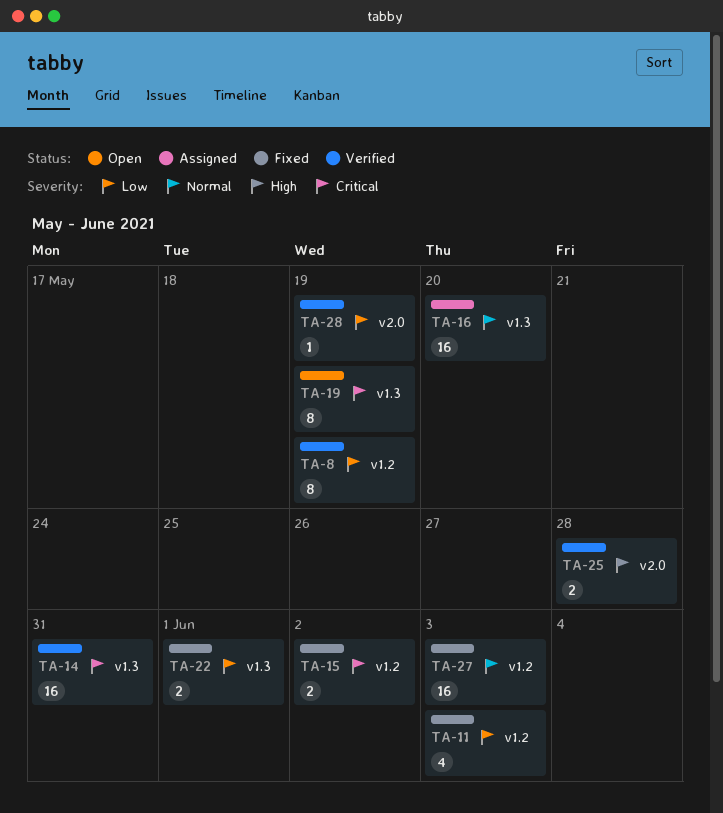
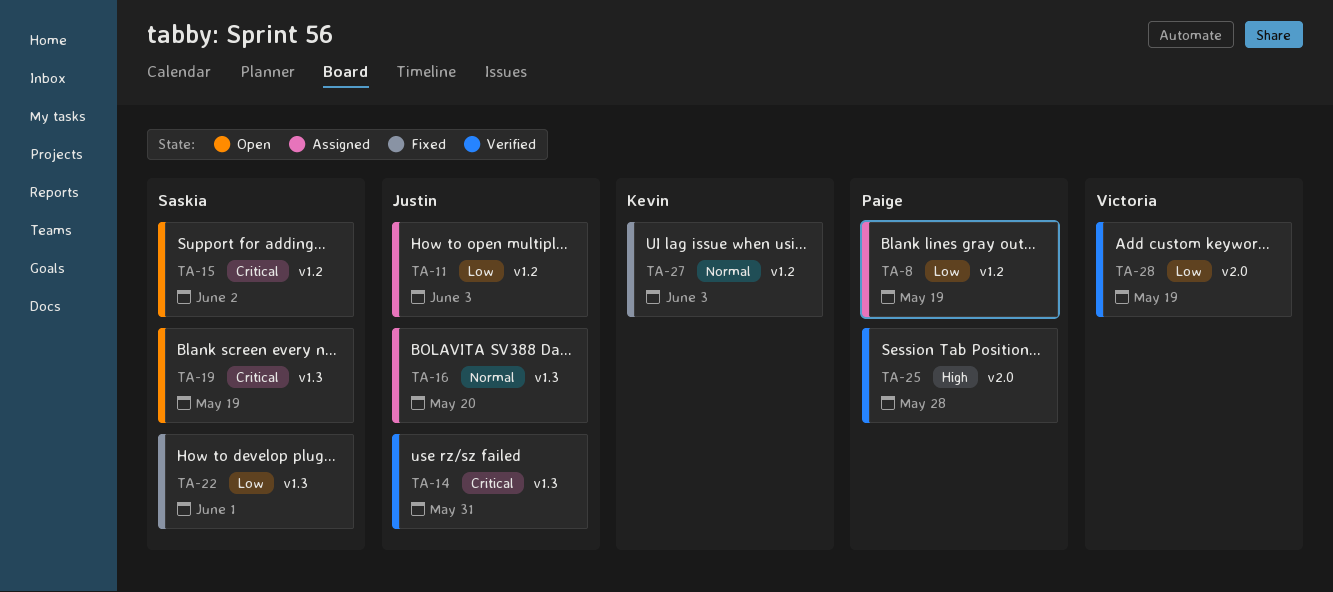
TA-8, status: Verified -> Assigned
TA-11, status: Fixed -> Assigned
TA-15, status: Fixed -> Open

